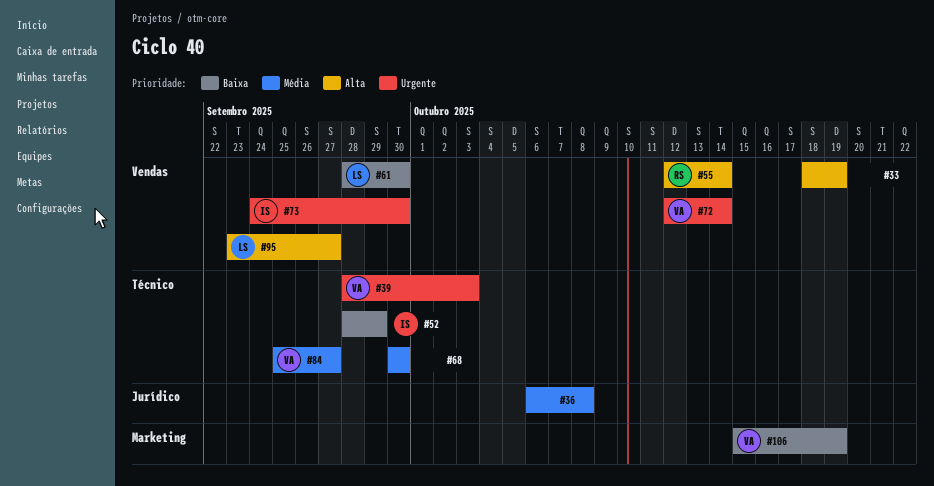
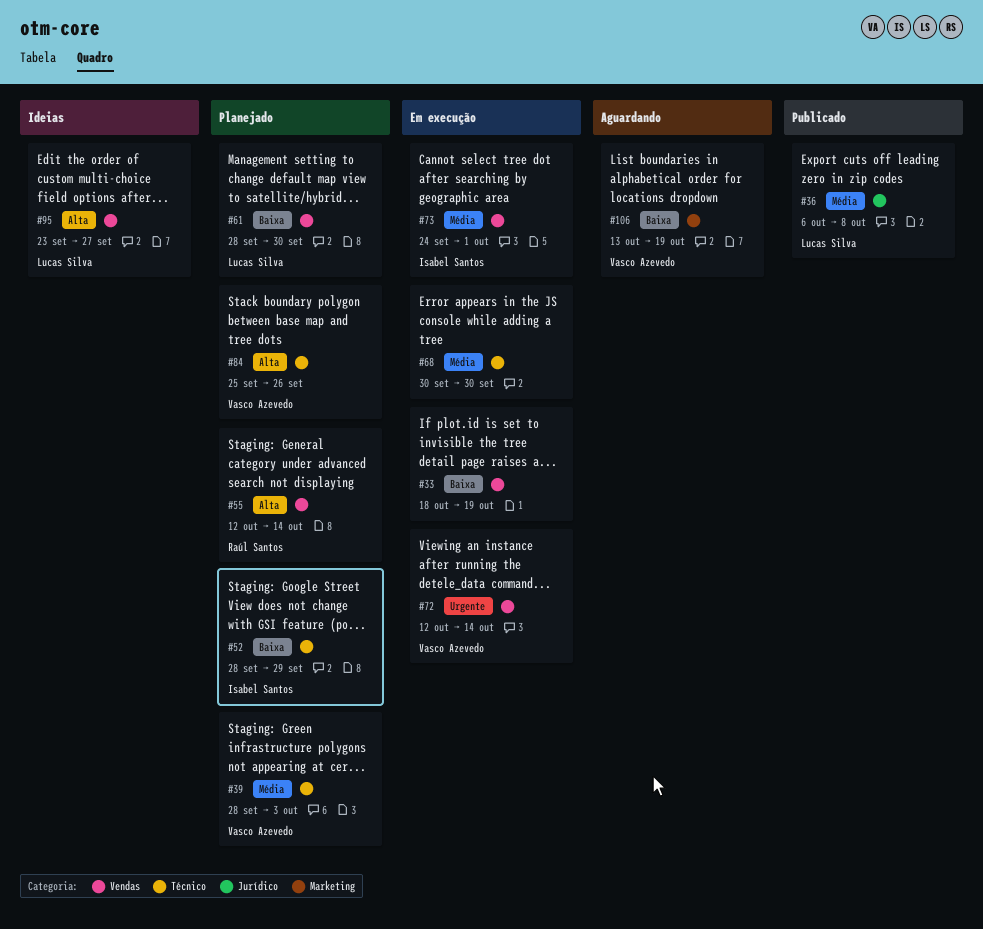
#33, priority: Alta -> Baixa
#36, owner: none -> Lucas Silva
#39, priority: Urgente -> Média
#73, priority: Urgente -> Média
#73, due: Sep 30 -> Oct 1
#84, priority: Média -> Alta
#84, due: Sep 27 -> Sep 26
#106, start: Oct 15 -> Oct 13

